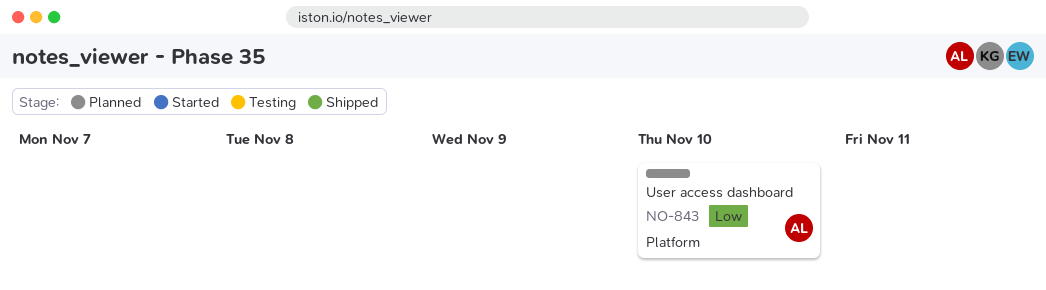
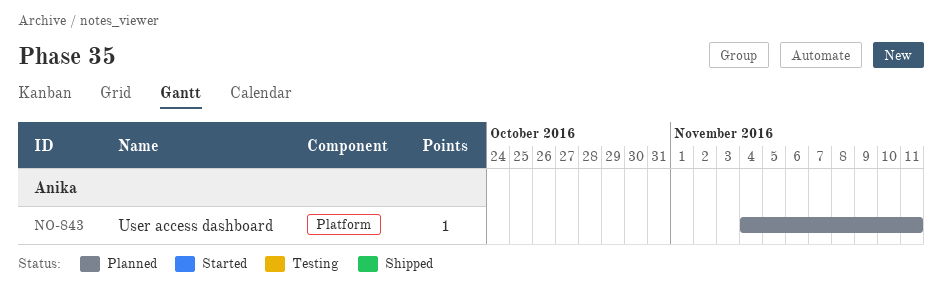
NO-843, due: Nov 10 -> Nov 11

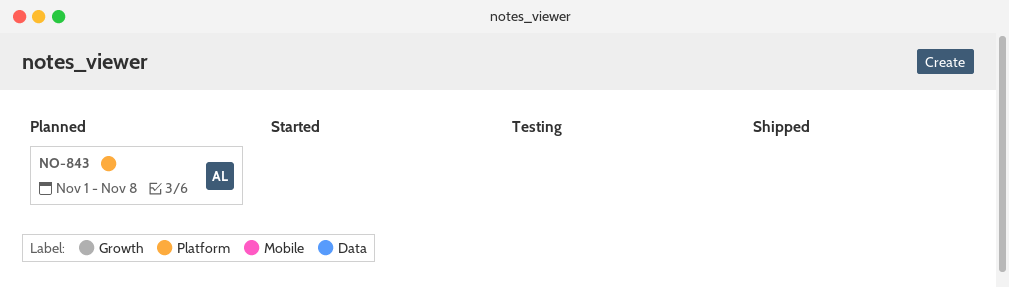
NO-843, start: Nov 4 -> Nov 1
NO-843, due: Nov 11 -> Nov 8

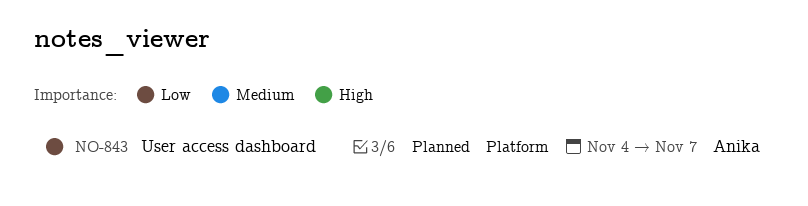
NO-843, start: Nov 1 -> Nov 4
NO-843, due: Nov 8 -> Nov 7

